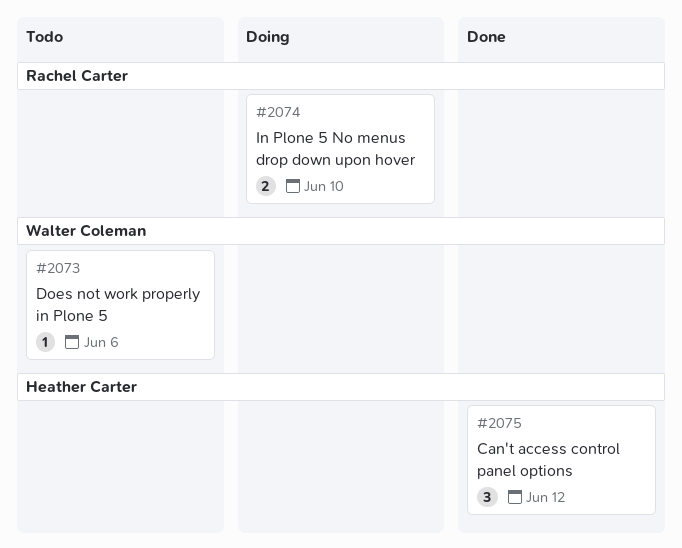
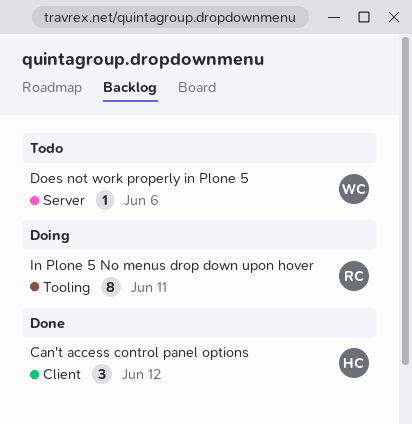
In Plone 5 No menus drop down upon hover, estimate: 2 -> 8
In Plone 5 No menus drop down upon hover, due: Jun 10 -> Jun 11

